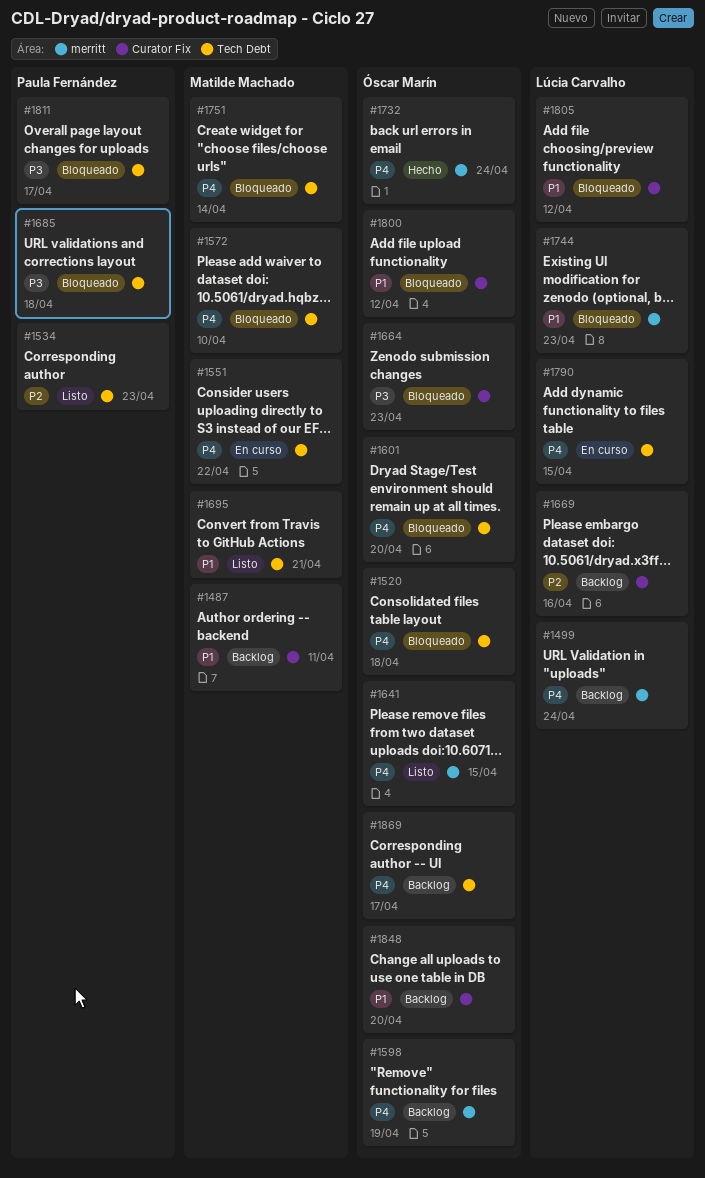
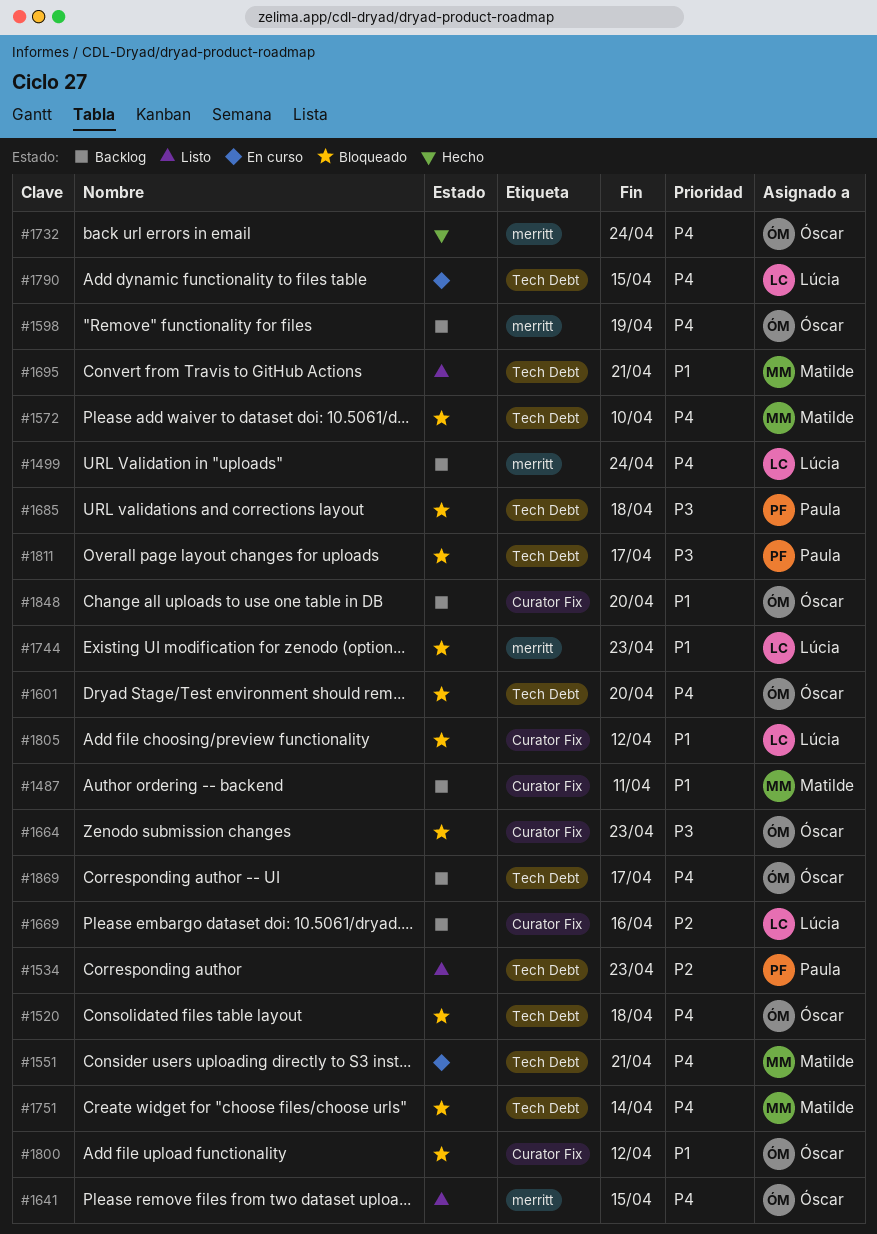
#1551, due: Apr 22 -> Apr 21

